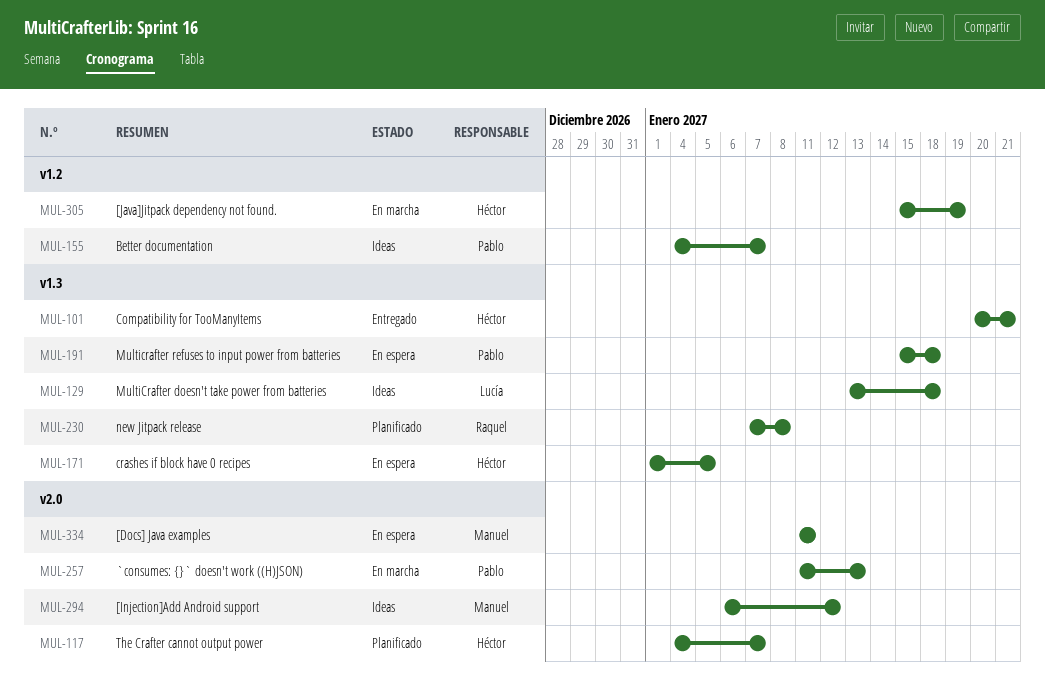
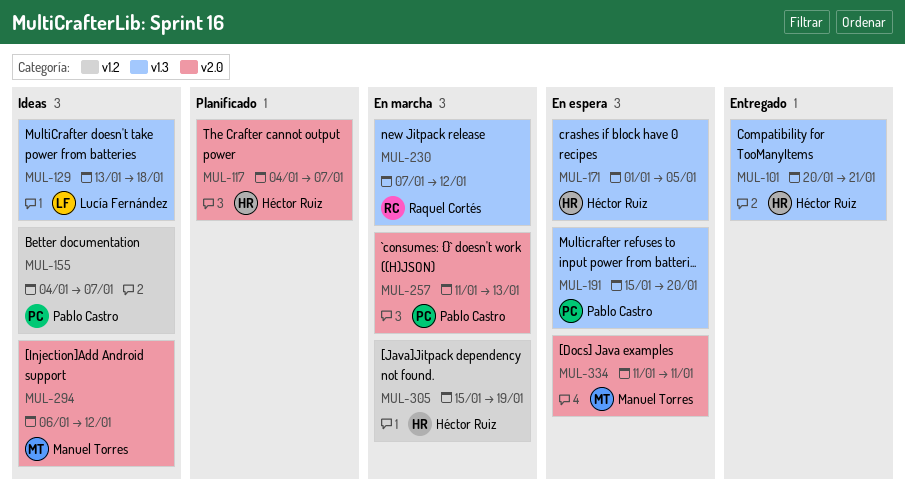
MUL-191, due: Jan 18 -> Jan 20
MUL-230, status: Planificado -> En marcha
MUL-230, due: Jan 8 -> Jan 12

